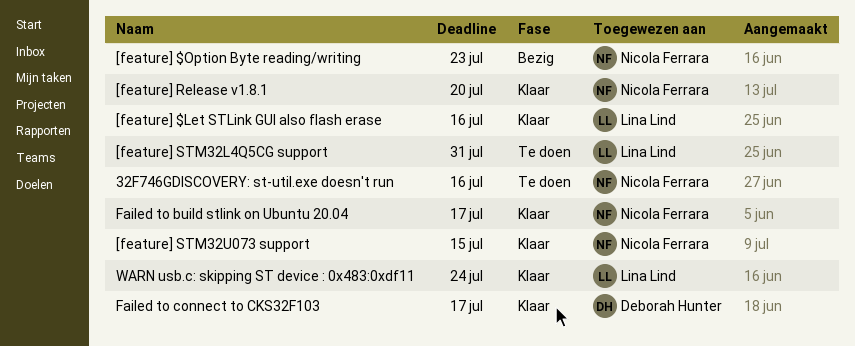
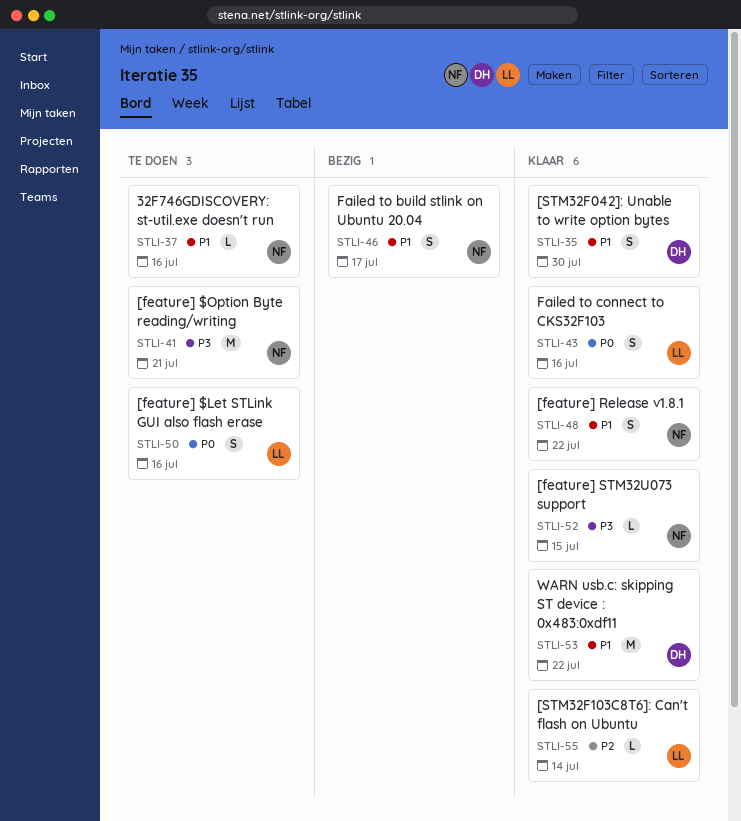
[feature] $Let STLink GUI also flash erase, status: Klaar -> Te doen
[feature] $Option Byte reading/writing, status: Bezig -> Te doen
[feature] $Option Byte reading/writing, due: Jul 23 -> Jul 21
[feature] Release v1.8.1, due: Jul 20 -> Jul 22
[feature] STM32L4Q5CG support: present -> none
[STM32F042]: Unable to write option bytes: none -> present
[STM32F103C8T6]: Can't flash on Ubuntu: none -> present
Failed to build stlink on Ubuntu 20.04, status: Klaar -> Bezig
Failed to connect to CKS32F103, owner: Deborah Hunter -> Lina Lind
Failed to connect to CKS32F103, due: Jul 17 -> Jul 16
WARN usb.c: skipping ST device : 0x483:0xdf11, owner: Lina Lind -> Deborah Hunter
WARN usb.c: skipping ST device : 0x483:0xdf11, due: Jul 24 -> Jul 22

